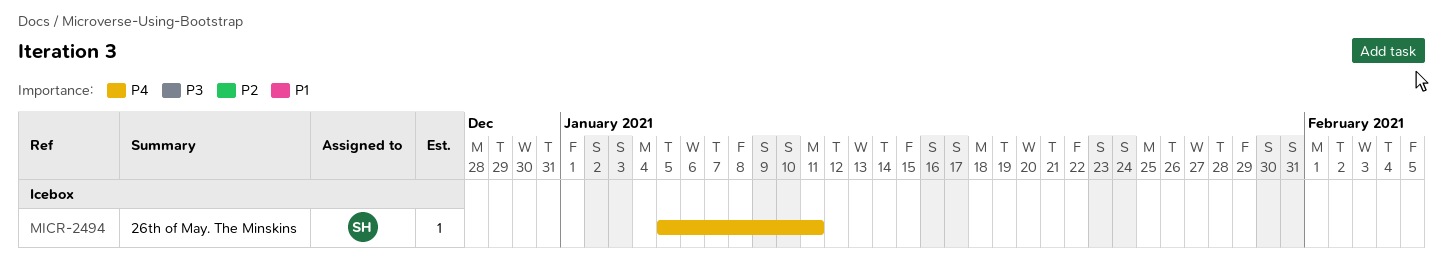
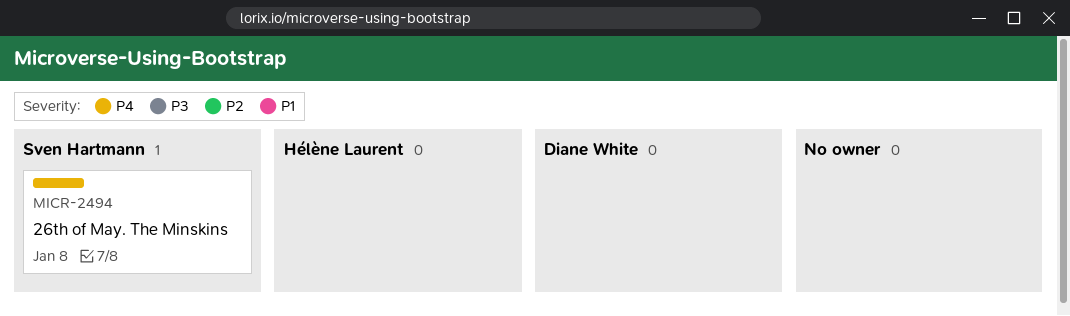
MICR-2494, due: Jan 11 -> Jan 8

